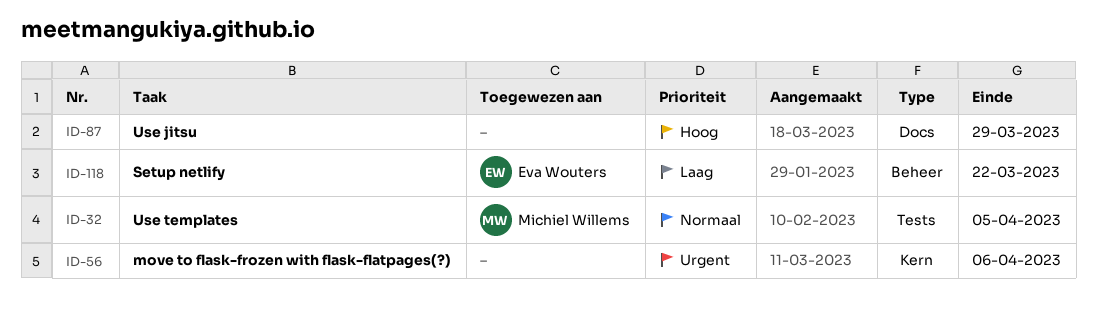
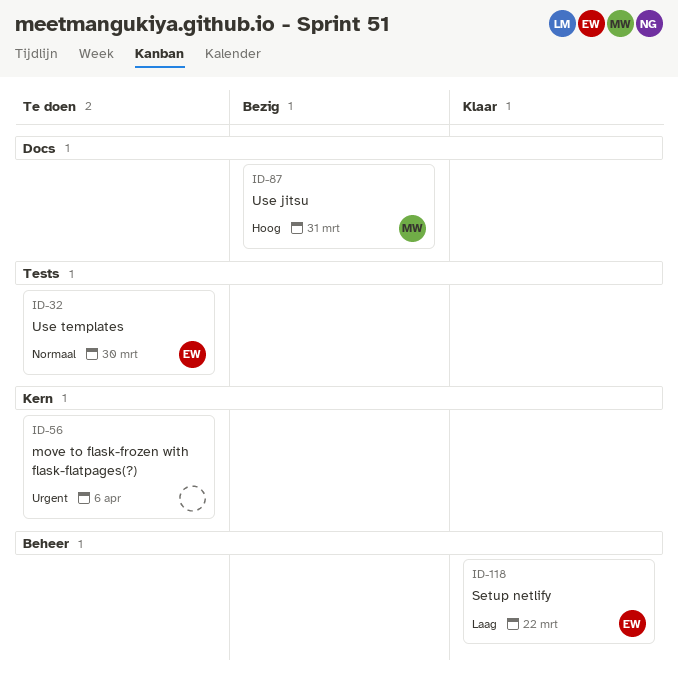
ID-32, owner: Michiel Willems -> Eva Wouters
ID-32, due: Apr 5 -> Mar 30
ID-87, owner: none -> Michiel Willems
ID-87, due: Mar 29 -> Mar 31

